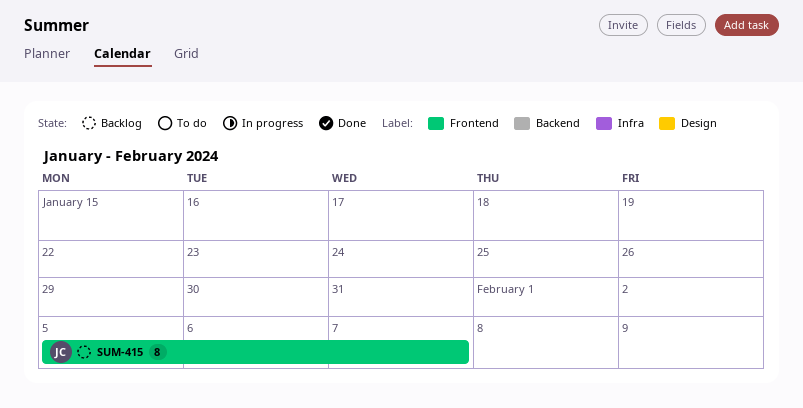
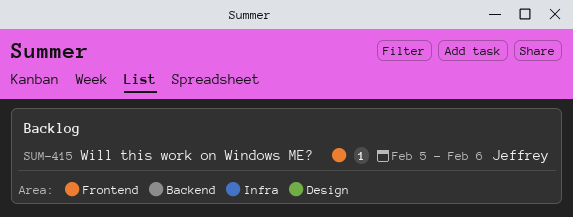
SUM-415, estimate: 8 -> 1
SUM-415, due: Feb 7 -> Feb 6

